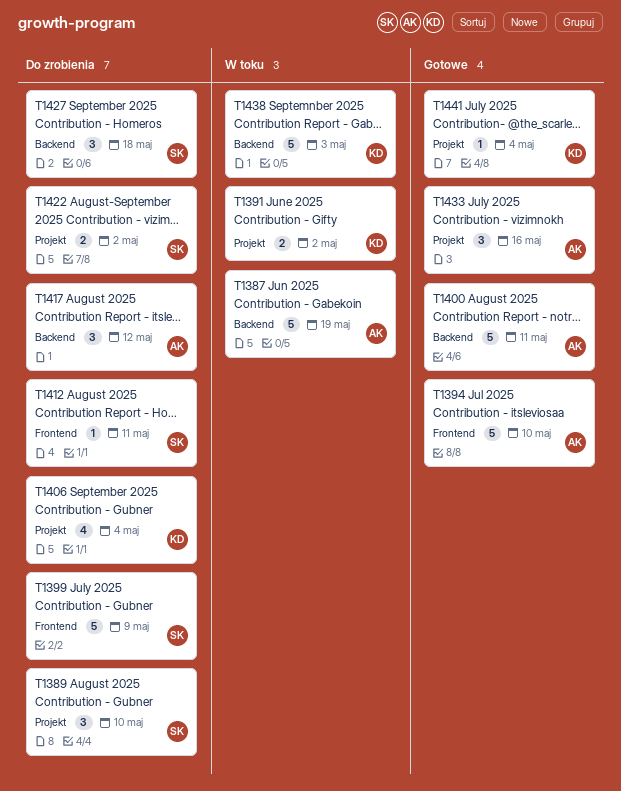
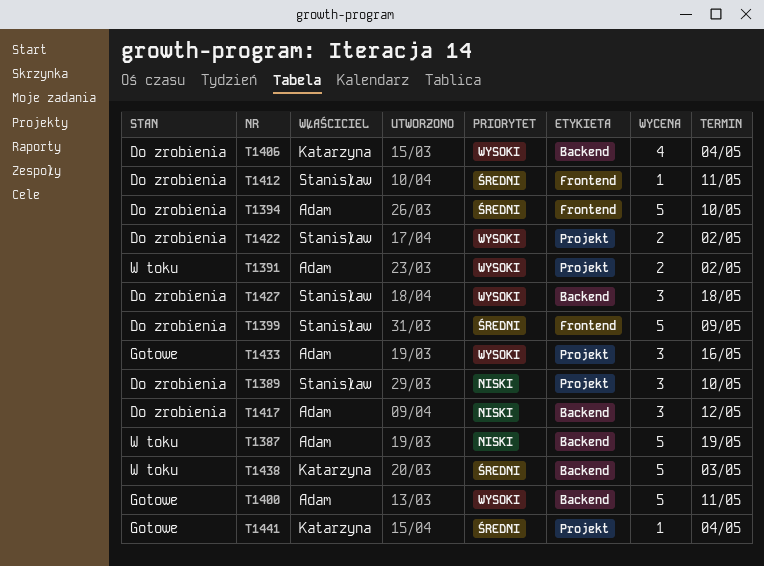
T1391, owner: Katarzyna -> Adam
T1394, status: Gotowe -> Do zrobienia
T1406, label: Projekt -> Backend

